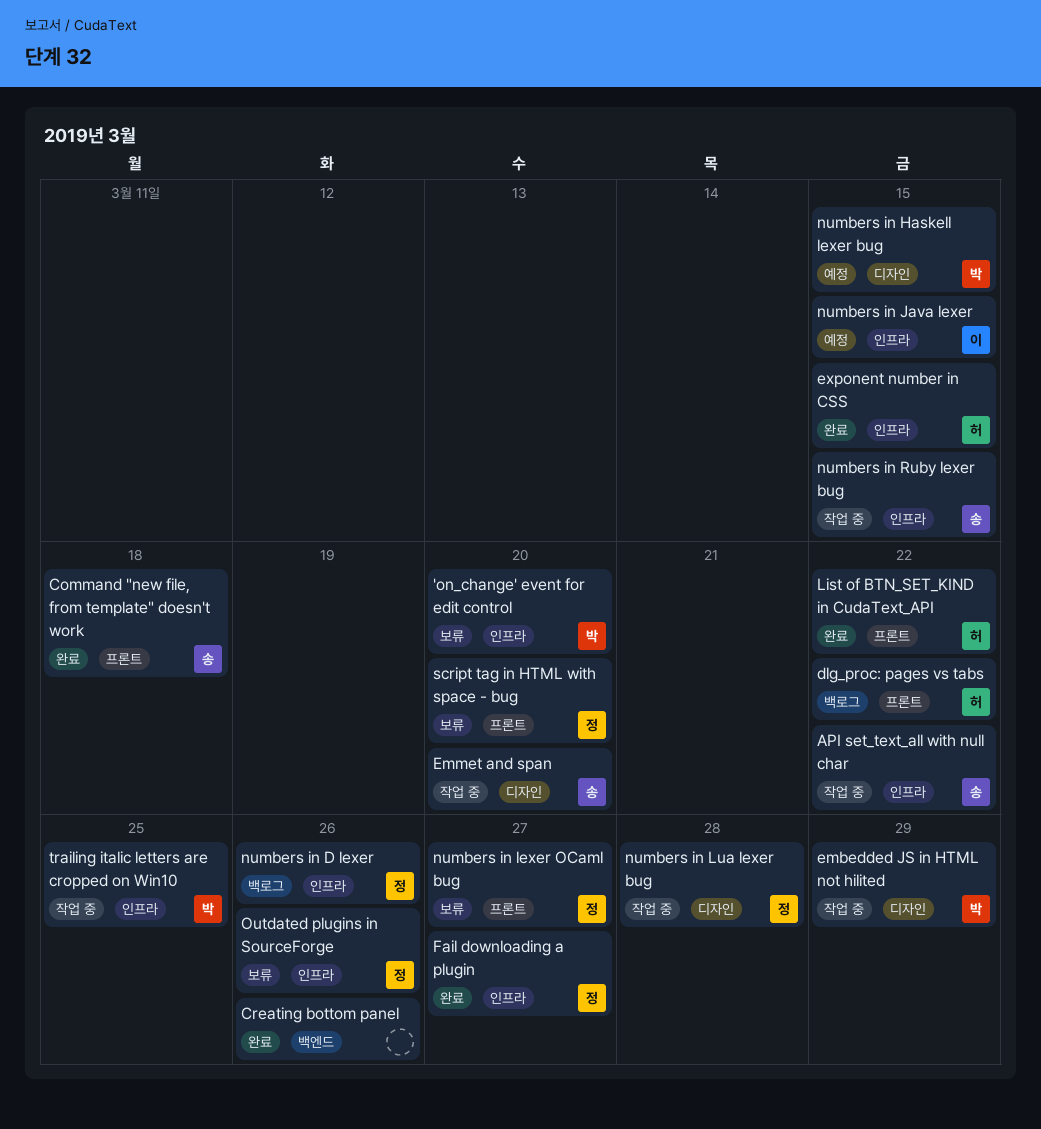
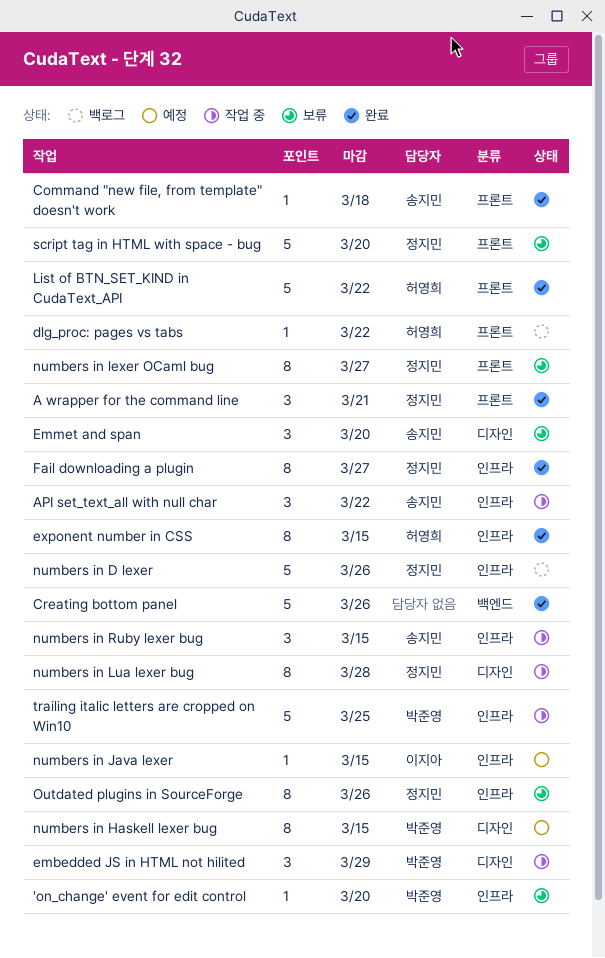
A wrapper for the command line: none -> present
Emmet and span, status: 작업 중 -> 보류

